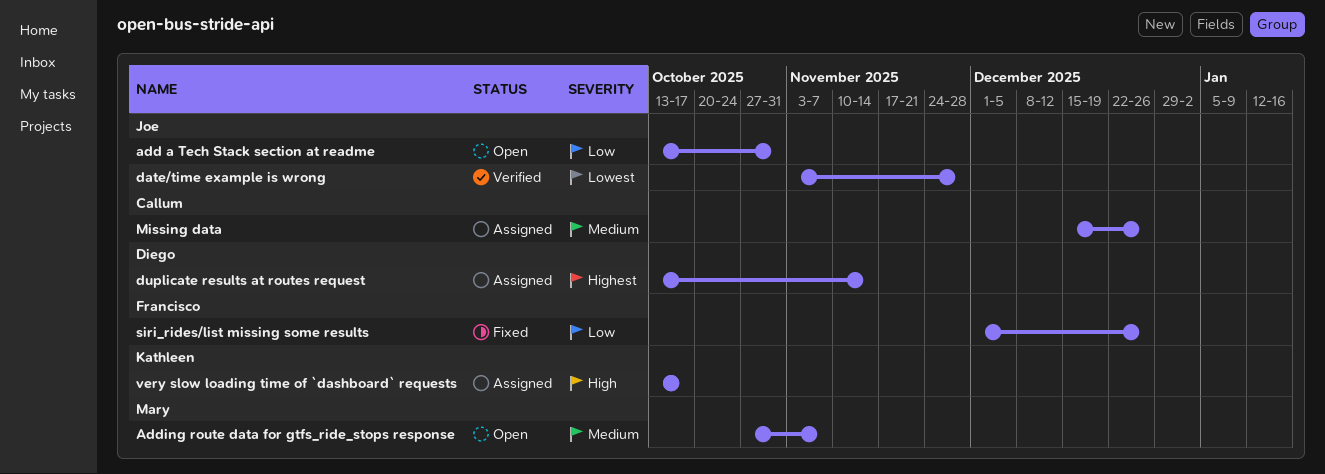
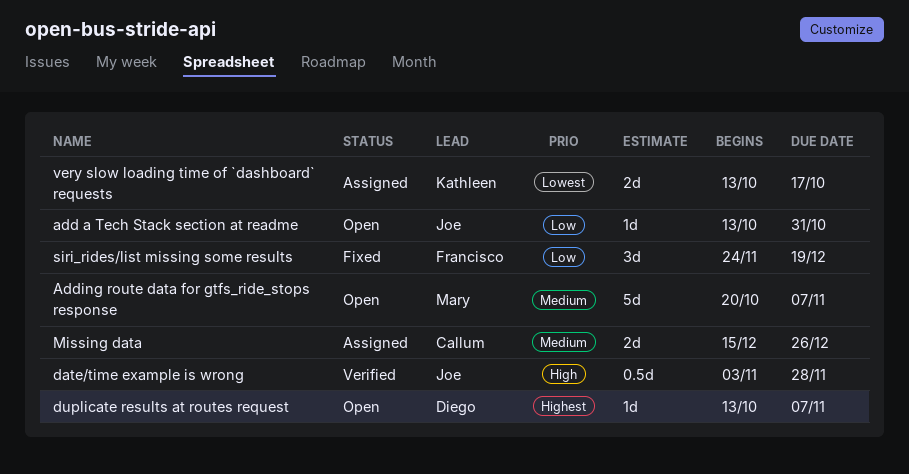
Adding route data for gtfs_ride_stops response, start: Oct 27 -> Oct 20
date/time example is wrong, priority: Lowest -> High
duplicate results at routes request, status: Assigned -> Open
duplicate results at routes request, due: Nov 14 -> Nov 7
siri_rides/list missing some results, start: Dec 1 -> Nov 24
siri_rides/list missing some results, due: Dec 26 -> Dec 19
very slow loading time of `dashboard` requests, priority: High -> Lowest

